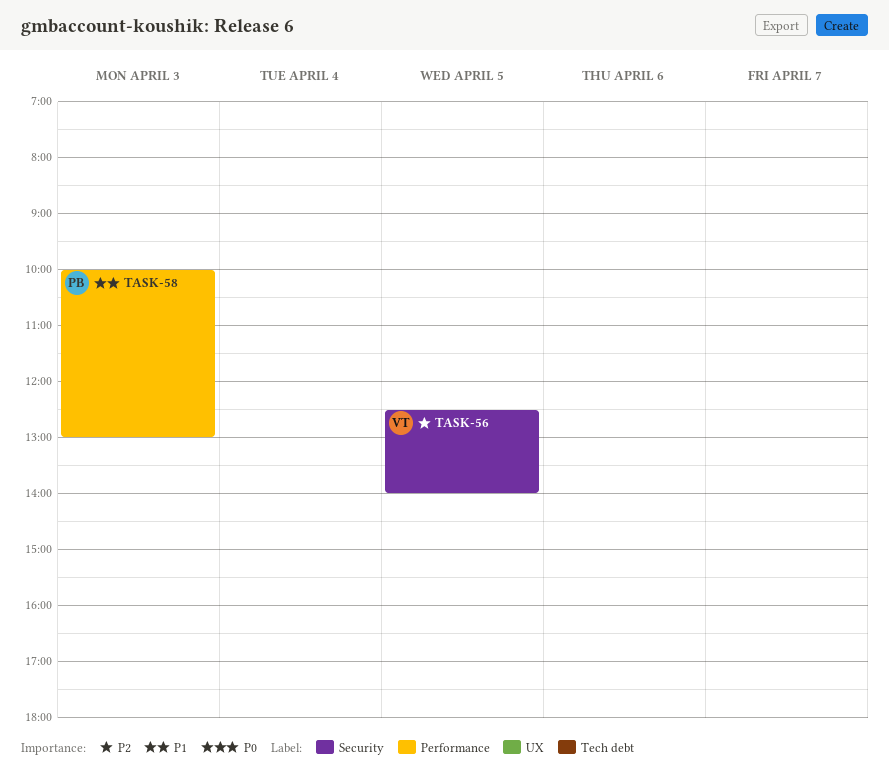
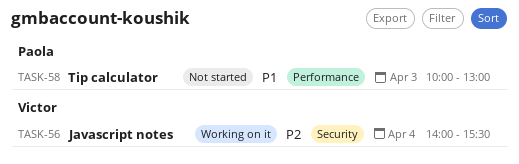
TASK-56, day: Apr 5 -> Apr 4
TASK-56, begins: 12:30 -> 14:00
TASK-56, ends: 14:00 -> 15:30

